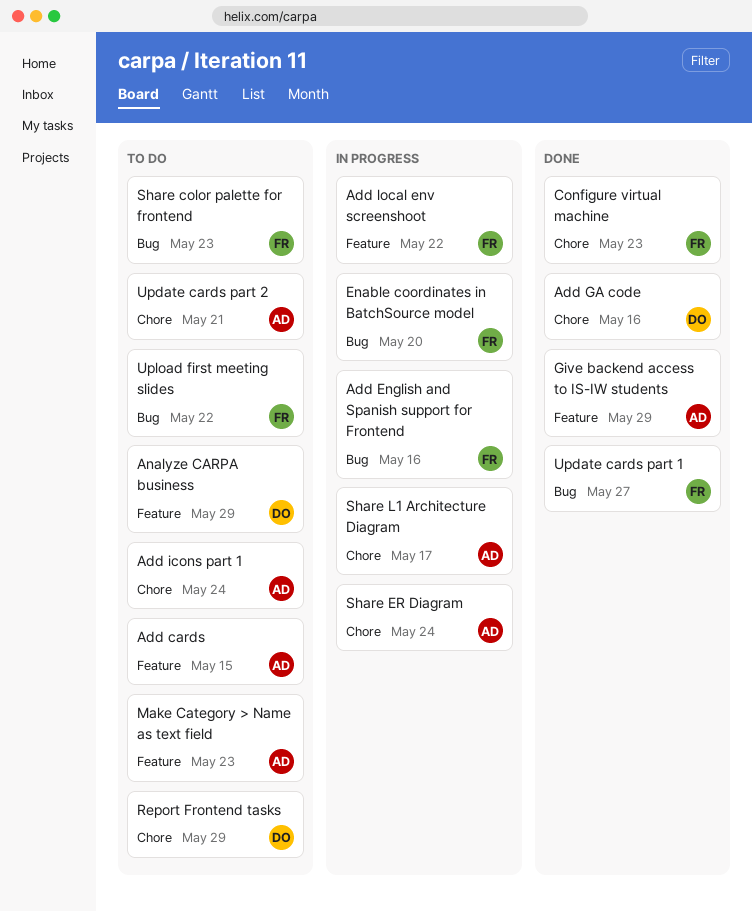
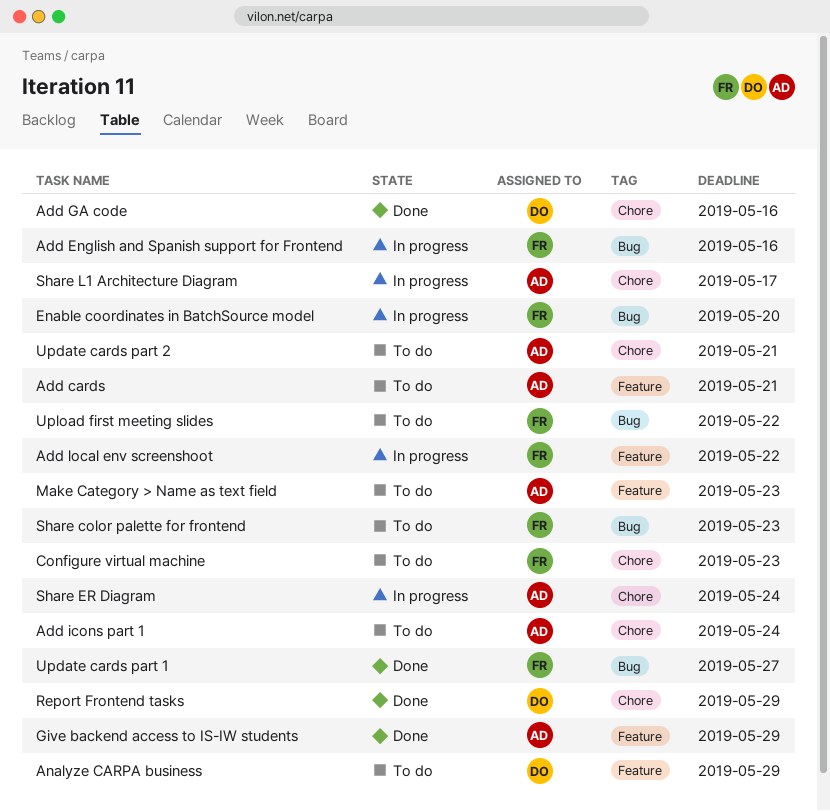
Add cards, due: May 15 -> May 21
Configure virtual machine, status: Done -> To do
Report Frontend tasks, status: To do -> Done

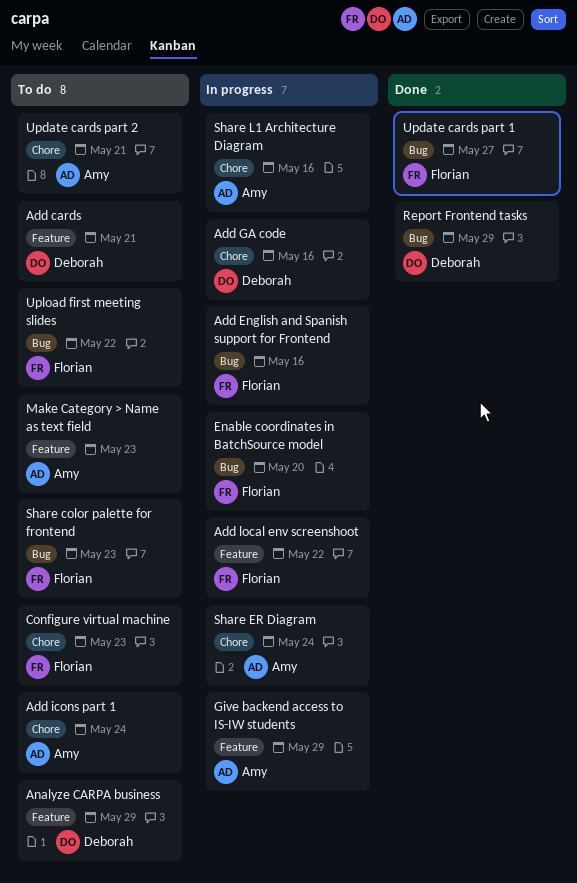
Add cards, owner: Amy -> Deborah
Add GA code, status: Done -> In progress
Give backend access to IS-IW students, status: Done -> In progress
Report Frontend tasks, label: Chore -> Bug
Share L1 Architecture Diagram, due: May 17 -> May 16

